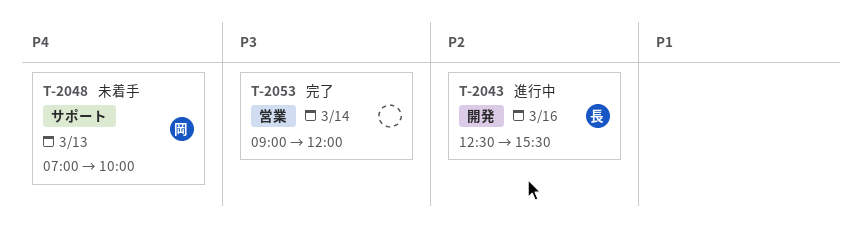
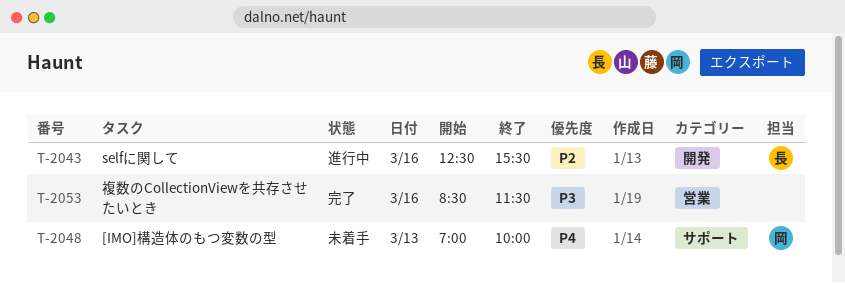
T-2053, day: Mar 14 -> Mar 16
T-2053, begins: 09:00 -> 08:30
T-2053, ends: 12:00 -> 11:30

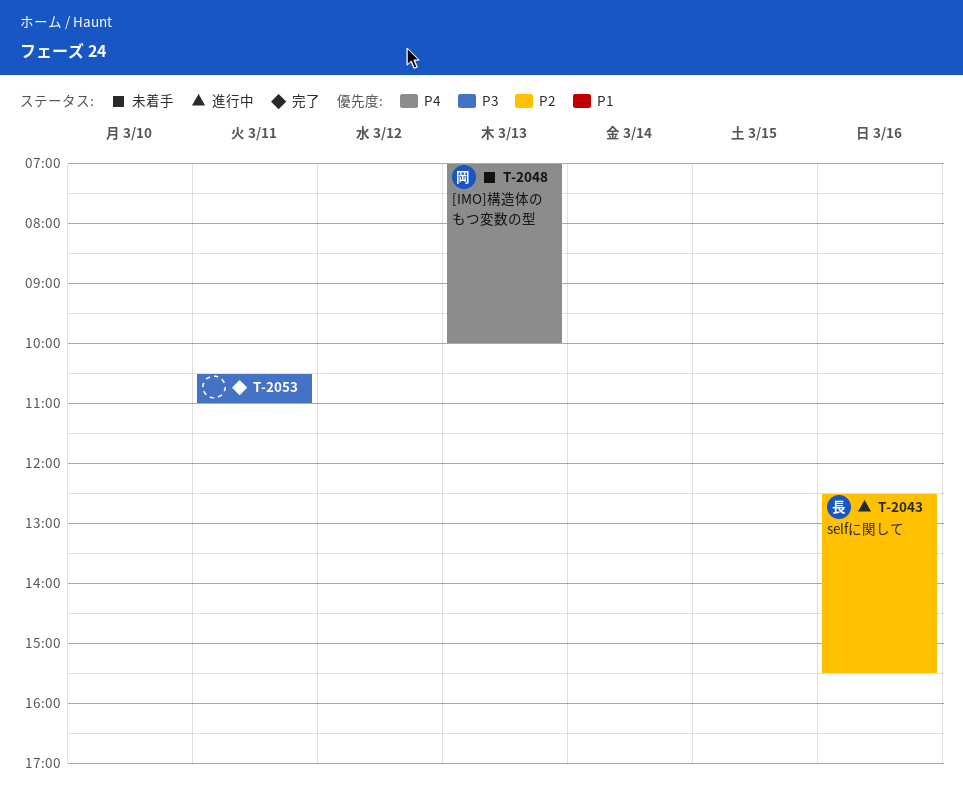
T-2053, day: Mar 16 -> Mar 11
T-2053, begins: 08:30 -> 10:30
T-2053, ends: 11:30 -> 11:00

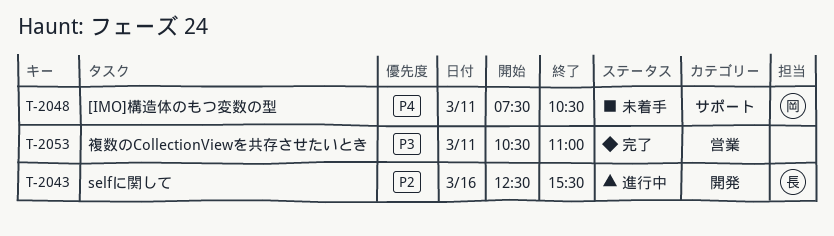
T-2048, day: Mar 13 -> Mar 11
T-2048, begins: 07:00 -> 07:30
T-2048, ends: 10:00 -> 10:30

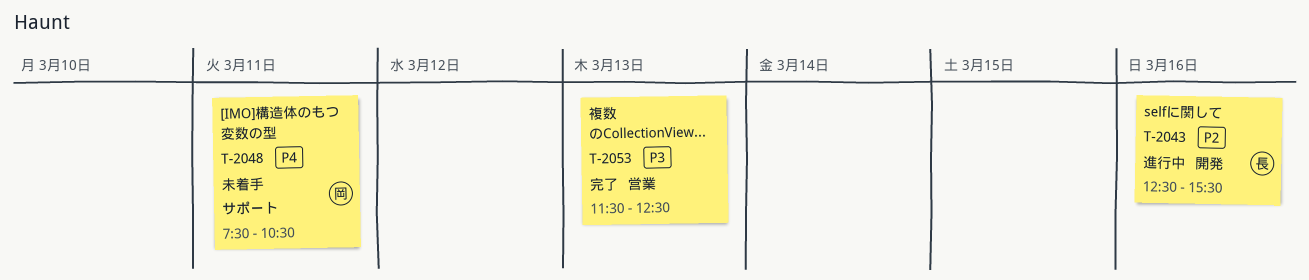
T-2053, day: Mar 11 -> Mar 13
T-2053, begins: 10:30 -> 11:30
T-2053, ends: 11:00 -> 12:30

